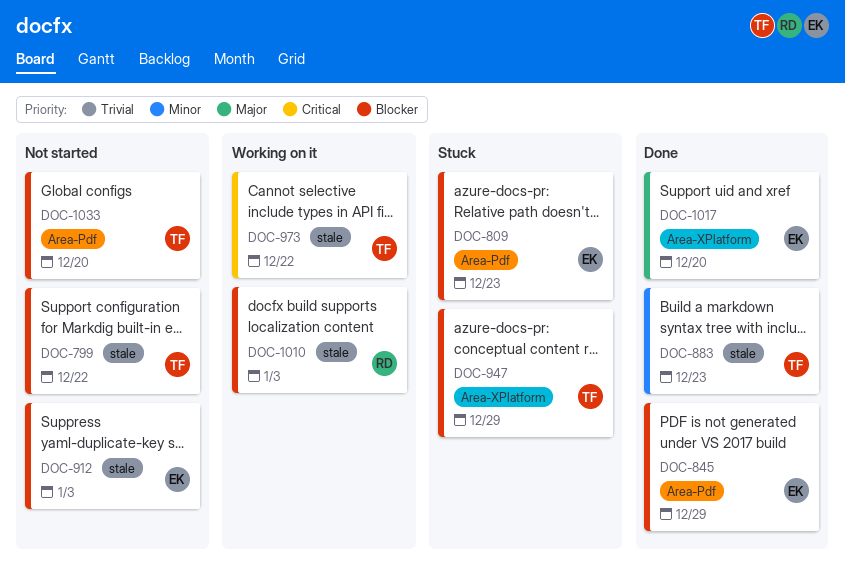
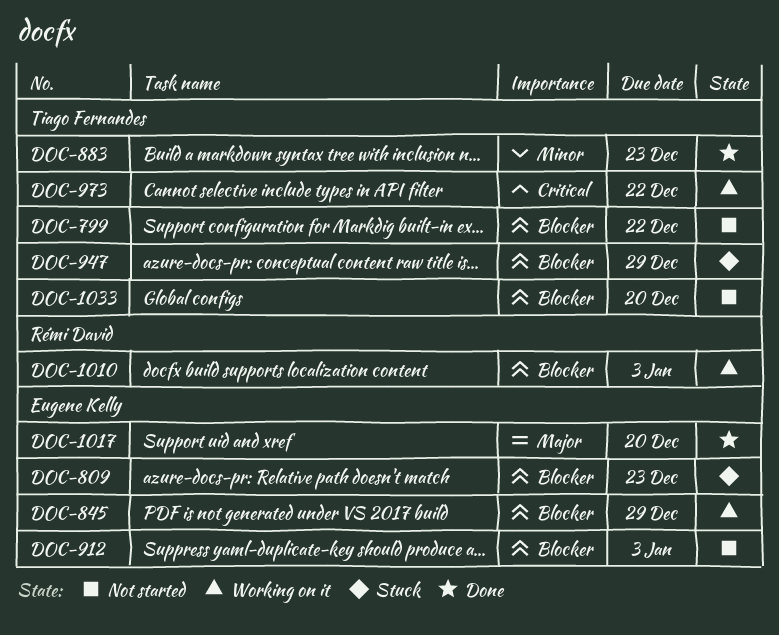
DOC-845, status: Done -> Working on it

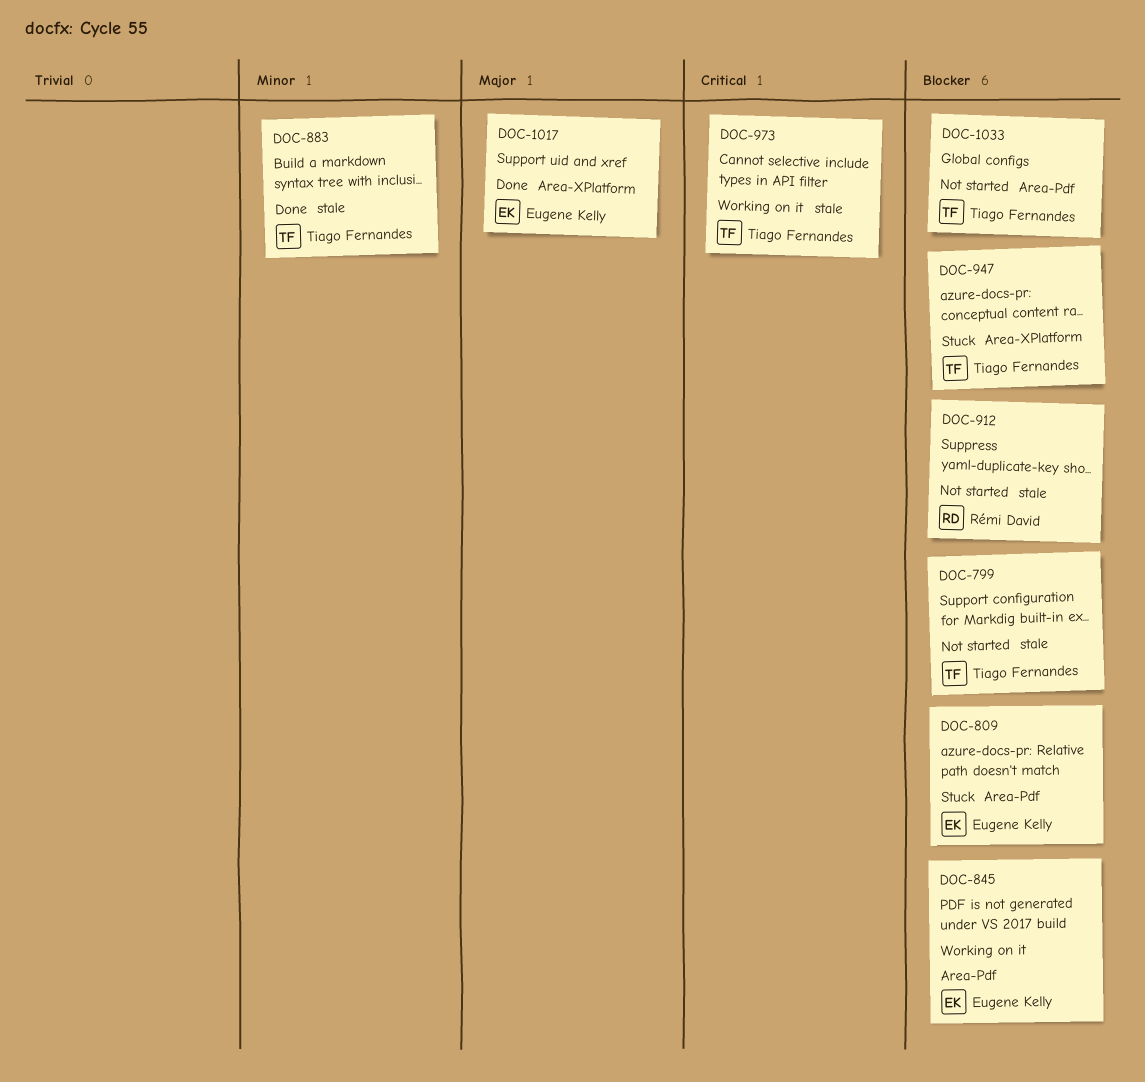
DOC-912, owner: Eugene Kelly -> Rémi David
DOC-1010: present -> none

